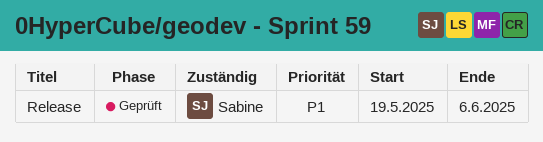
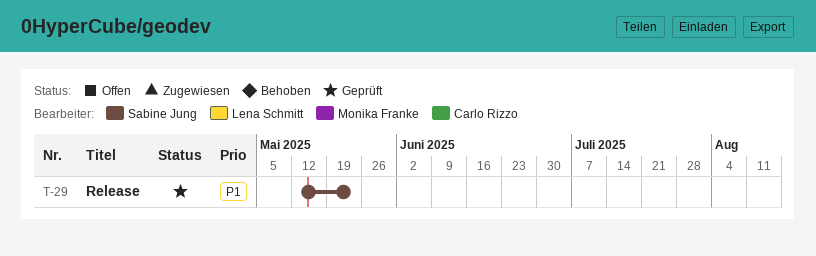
Release, start: May 19 -> May 12
Release, due: Jun 6 -> May 23

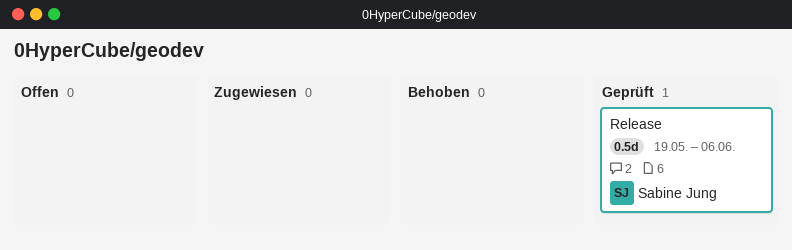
Release, start: May 12 -> May 19
Release, due: May 23 -> Jun 6

